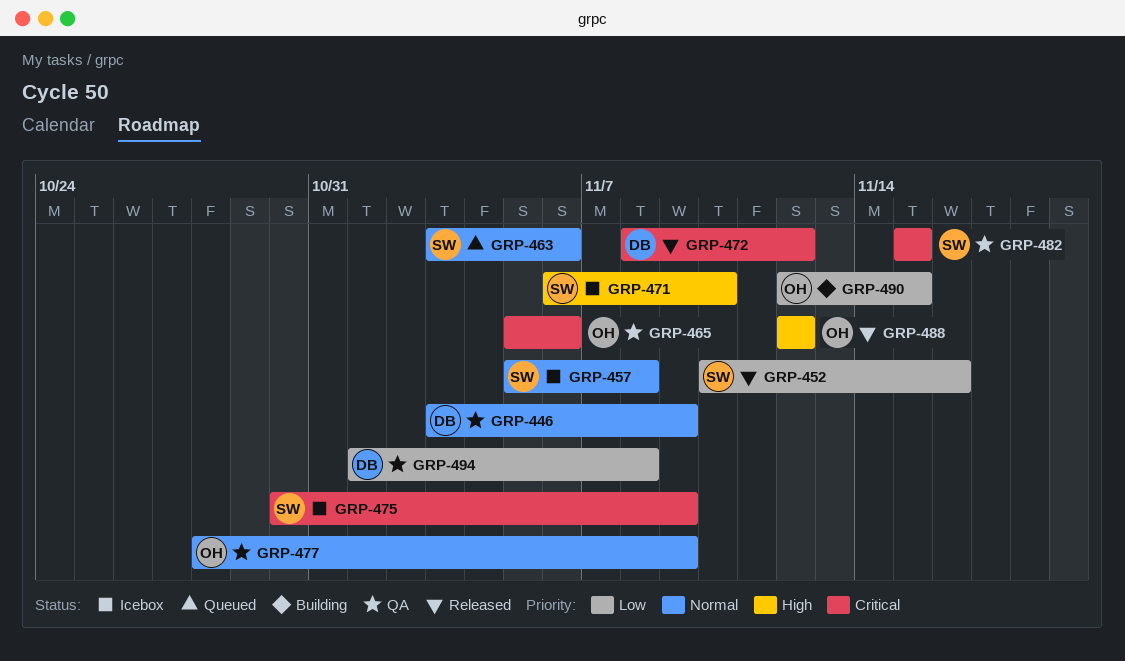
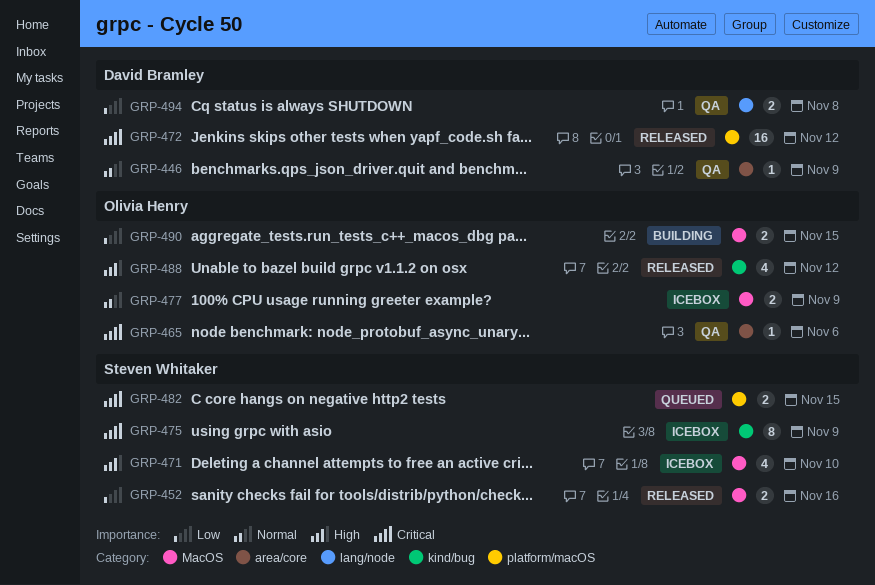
GRP-457: present -> none
GRP-463: present -> none
GRP-477, status: QA -> Icebox
GRP-482, status: QA -> Queued

